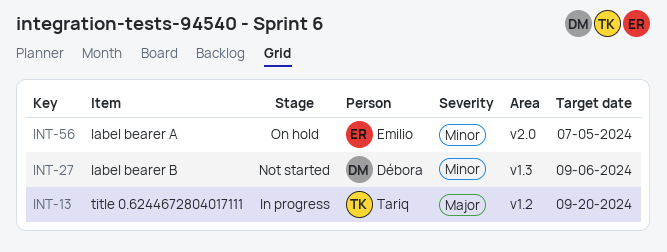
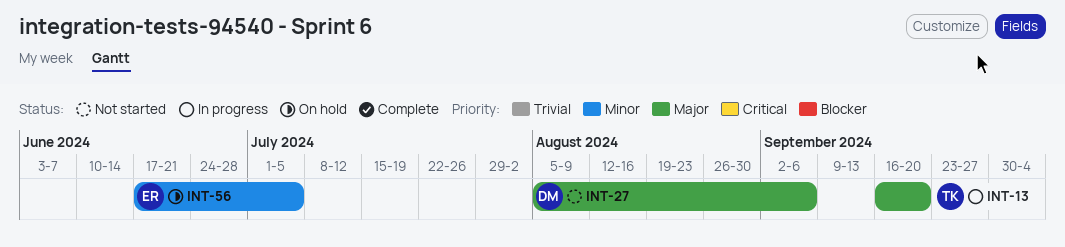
INT-27, priority: Minor -> Major

